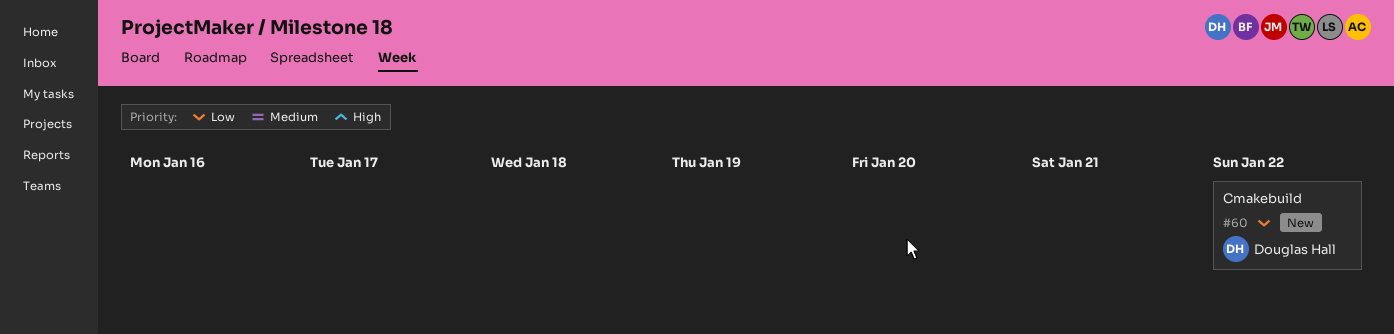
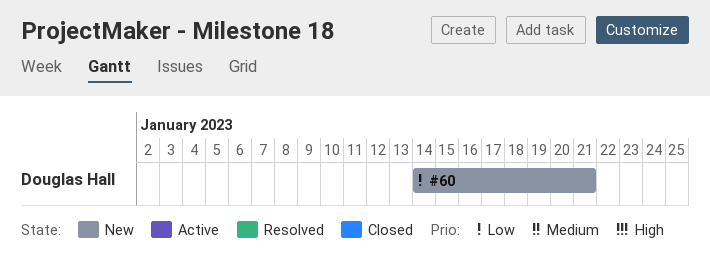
#60, due: Jan 22 -> Jan 21

